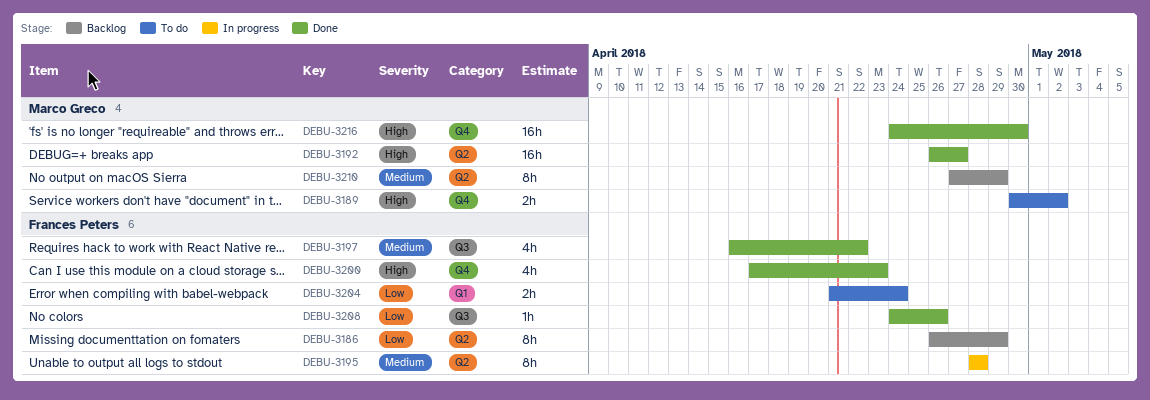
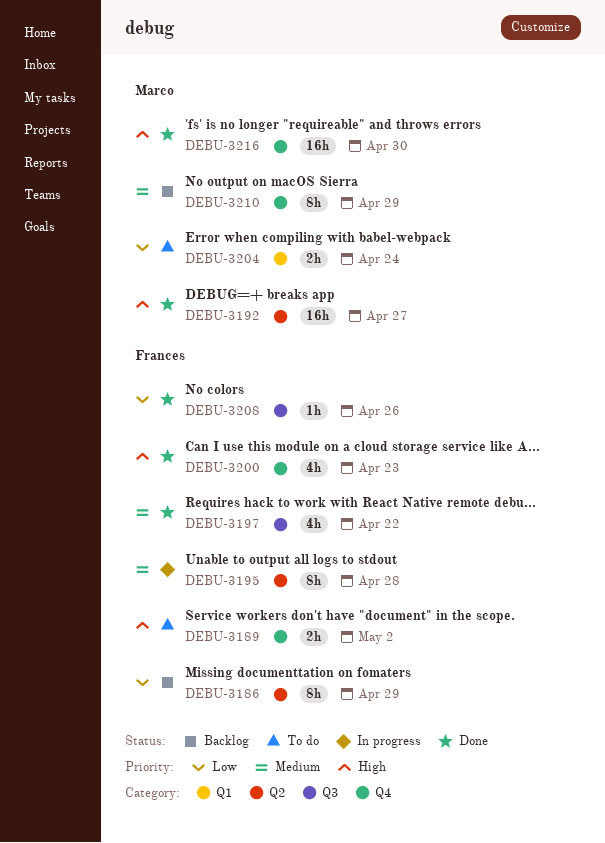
DEBU-3189, owner: Marco Greco -> Frances Peters
DEBU-3204, owner: Frances Peters -> Marco Greco
DEBU-3210, label: Q2 -> Q4

